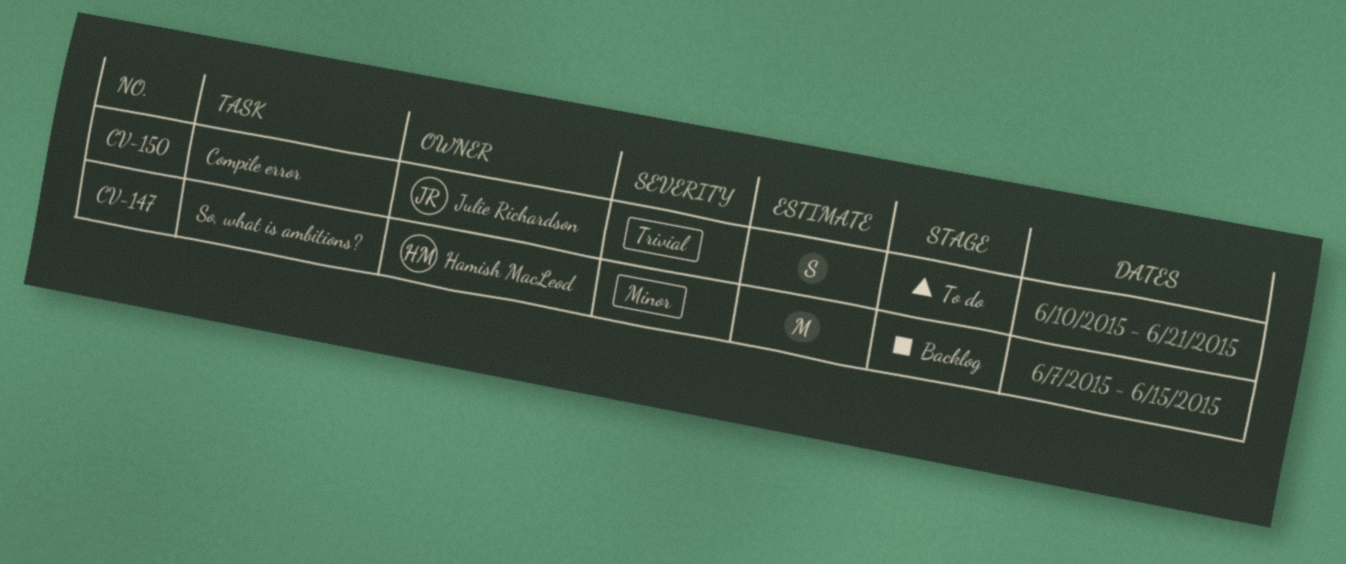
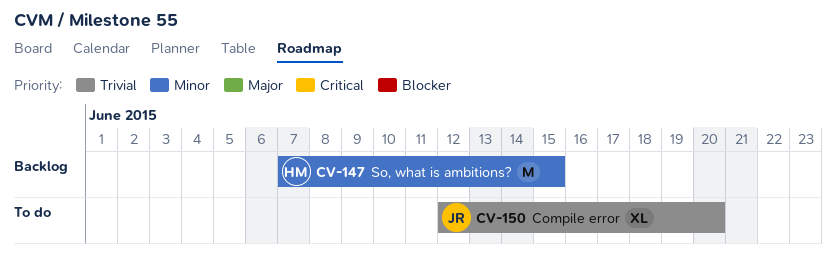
CV-150, estimate: S -> XL
CV-150, start: Jun 10 -> Jun 12
CV-150, due: Jun 21 -> Jun 20

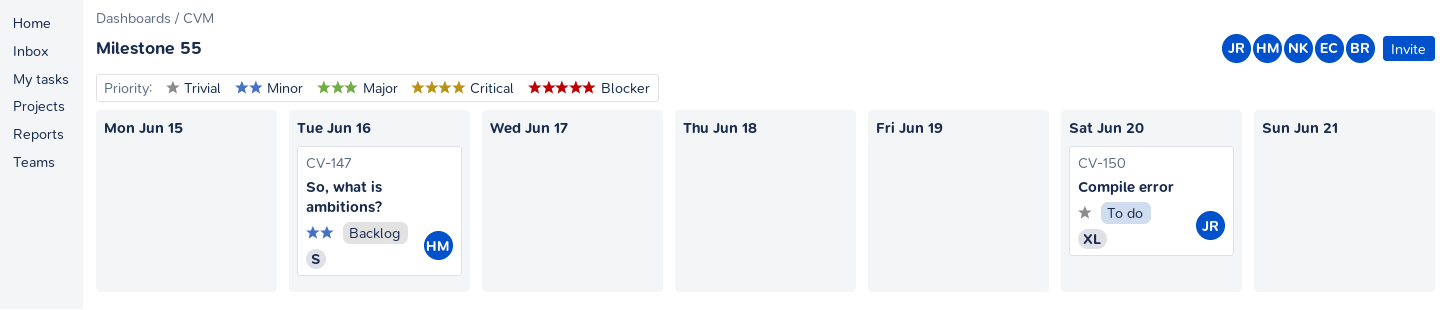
CV-147, estimate: M -> S
CV-147, due: Jun 15 -> Jun 16

